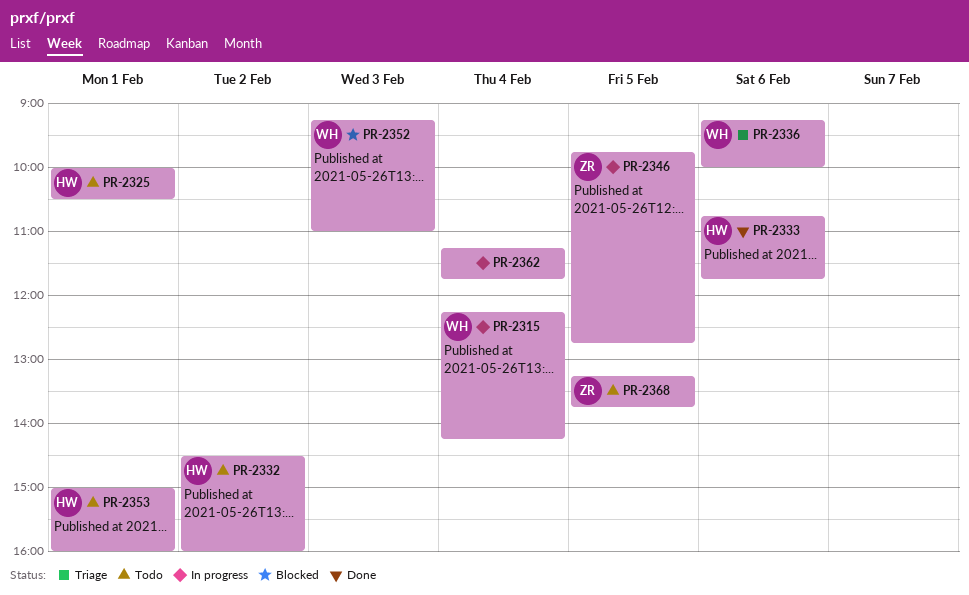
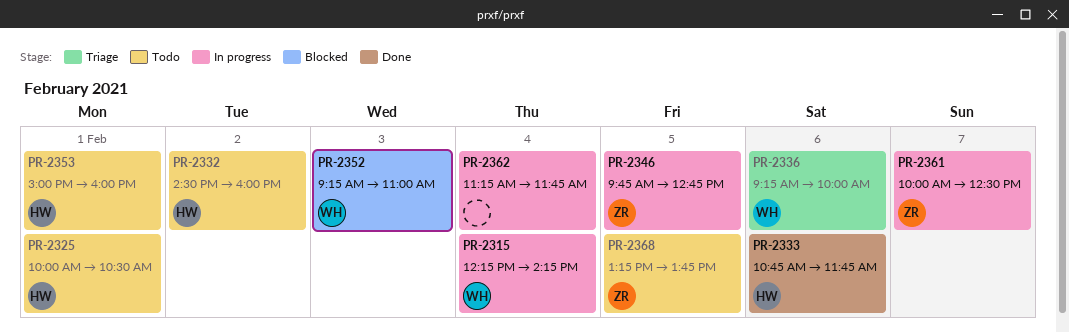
PR-2361: none -> present

